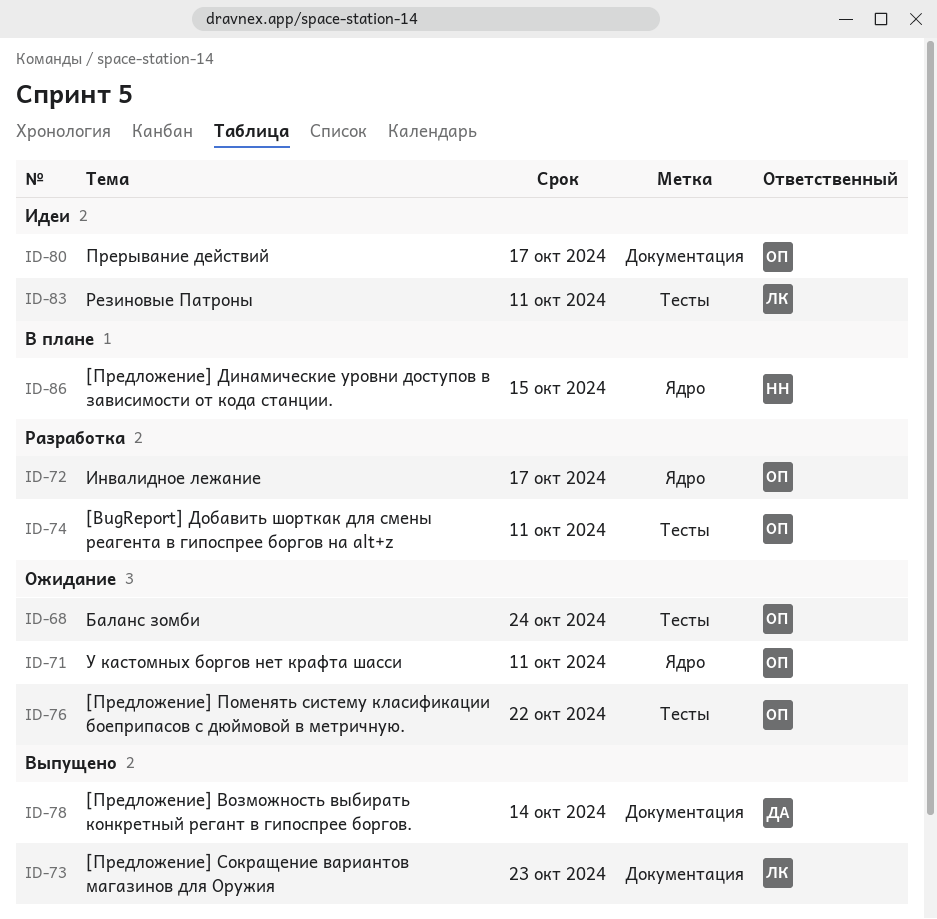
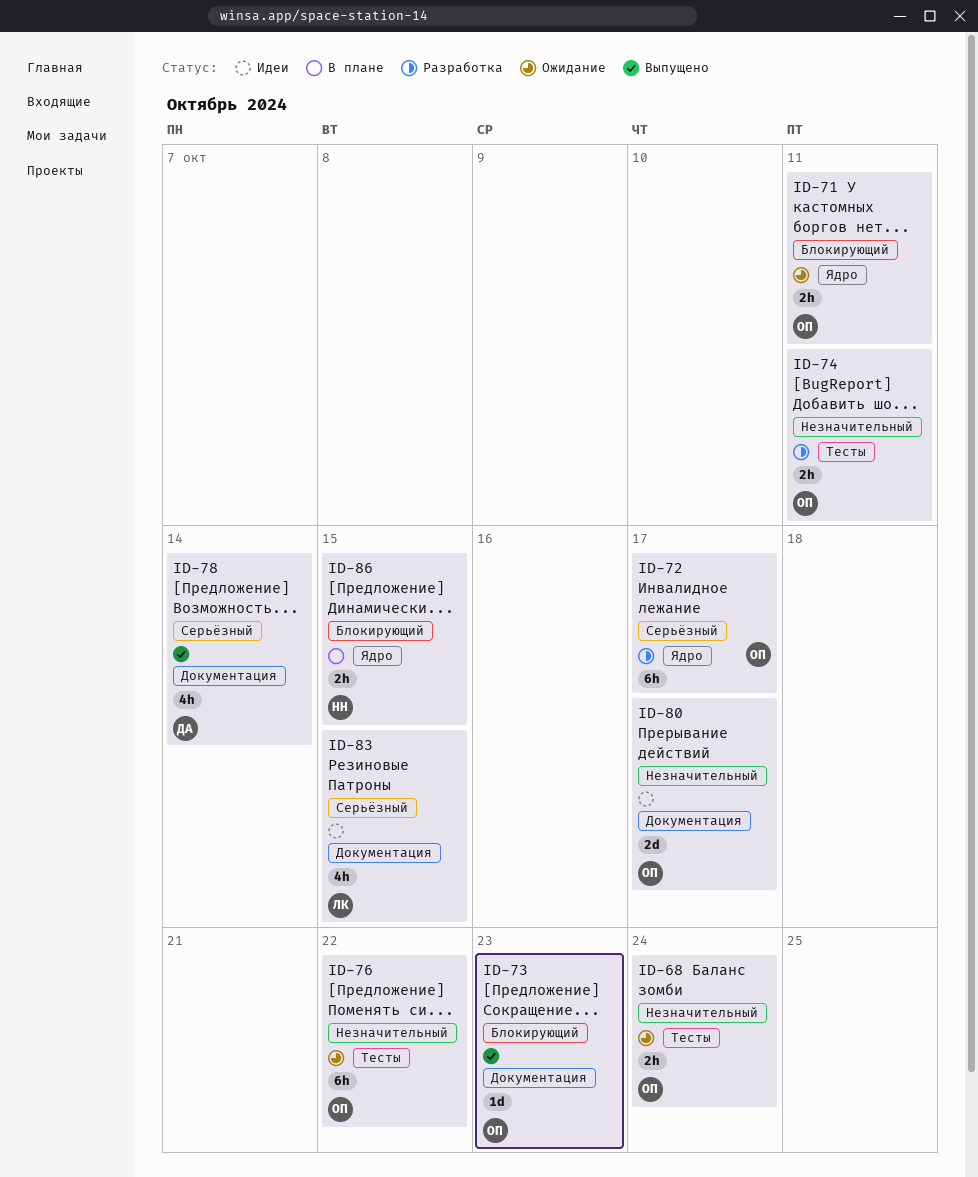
ID-73, owner: ЛК -> ОП
ID-83, label: Тесты -> Документация
ID-83, due: Oct 11 -> Oct 15

